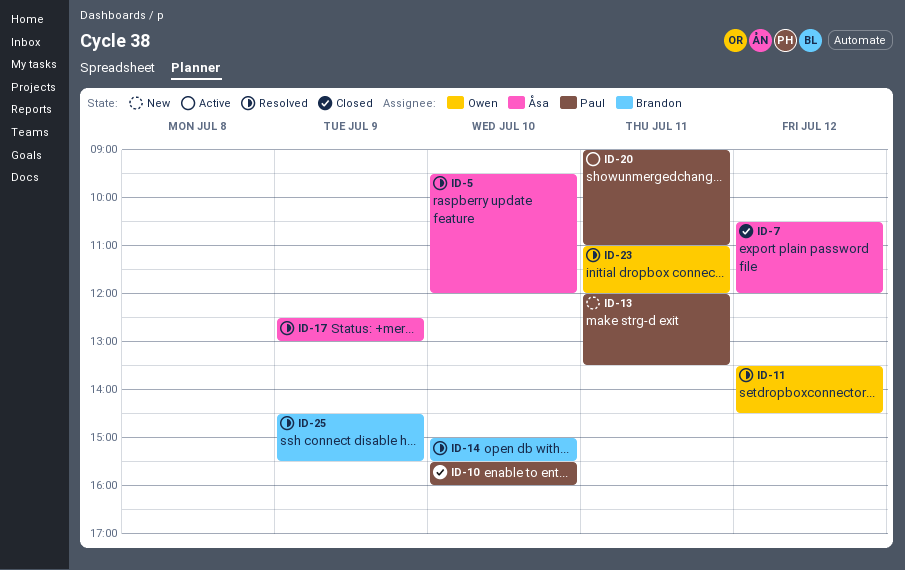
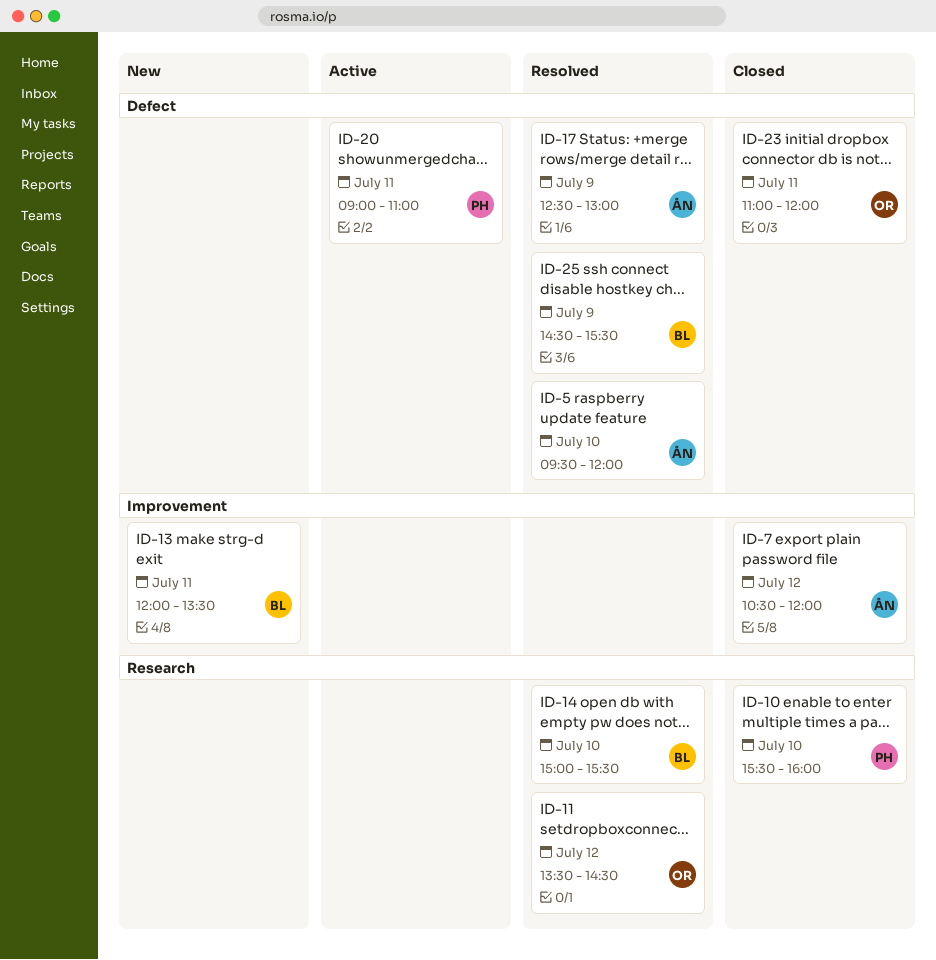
ID-13, owner: Paul -> Brandon
ID-23, status: Resolved -> Closed

